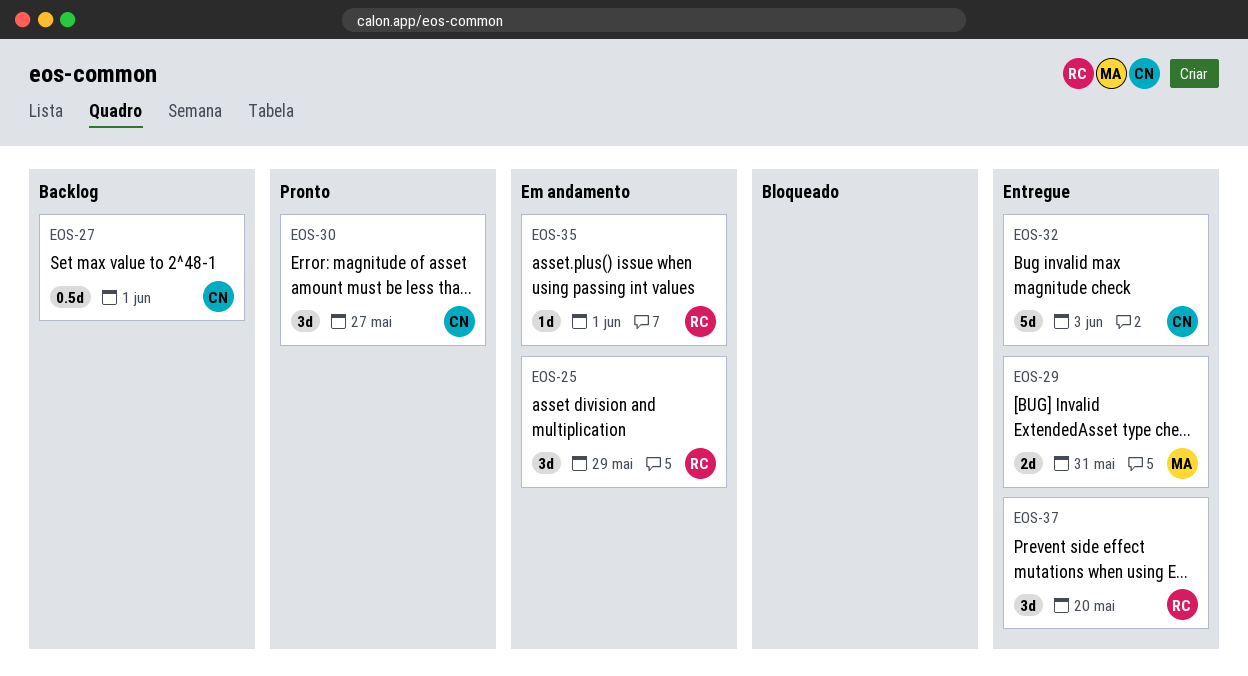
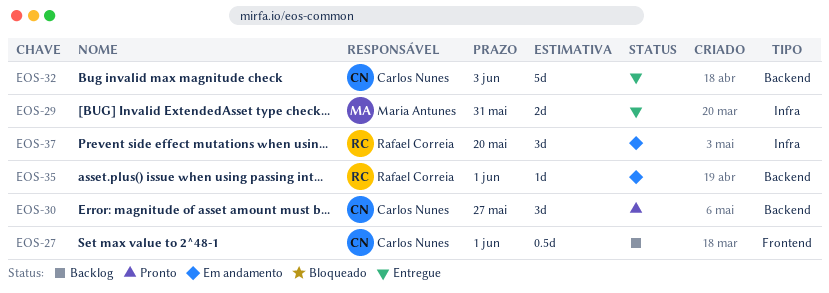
EOS-25: present -> none
EOS-37, status: Entregue -> Em andamento

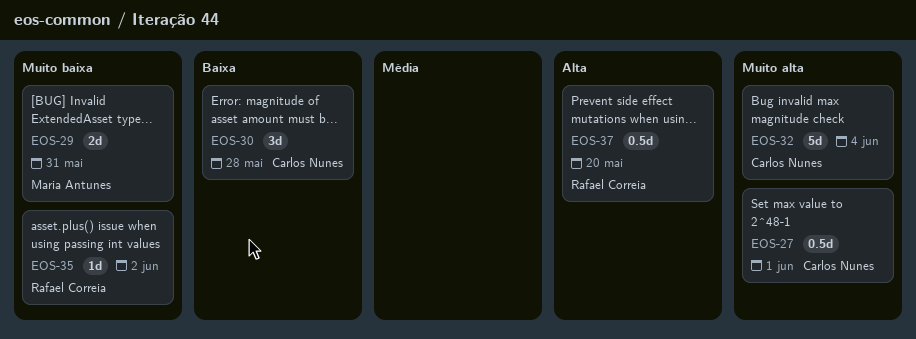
EOS-30, due: May 27 -> May 28
EOS-32, due: Jun 3 -> Jun 4
EOS-35, due: Jun 1 -> Jun 2
EOS-37, estimate: 3d -> 0.5d

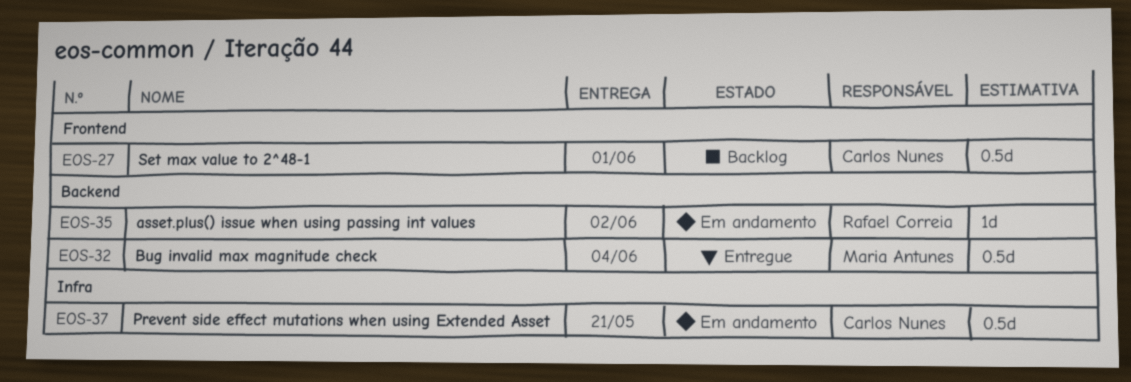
EOS-29: present -> none
EOS-30: present -> none
EOS-32, owner: Carlos Nunes -> Maria Antunes
EOS-32, estimate: 5d -> 0.5d
EOS-37, owner: Rafael Correia -> Carlos Nunes
EOS-37, due: May 20 -> May 21

